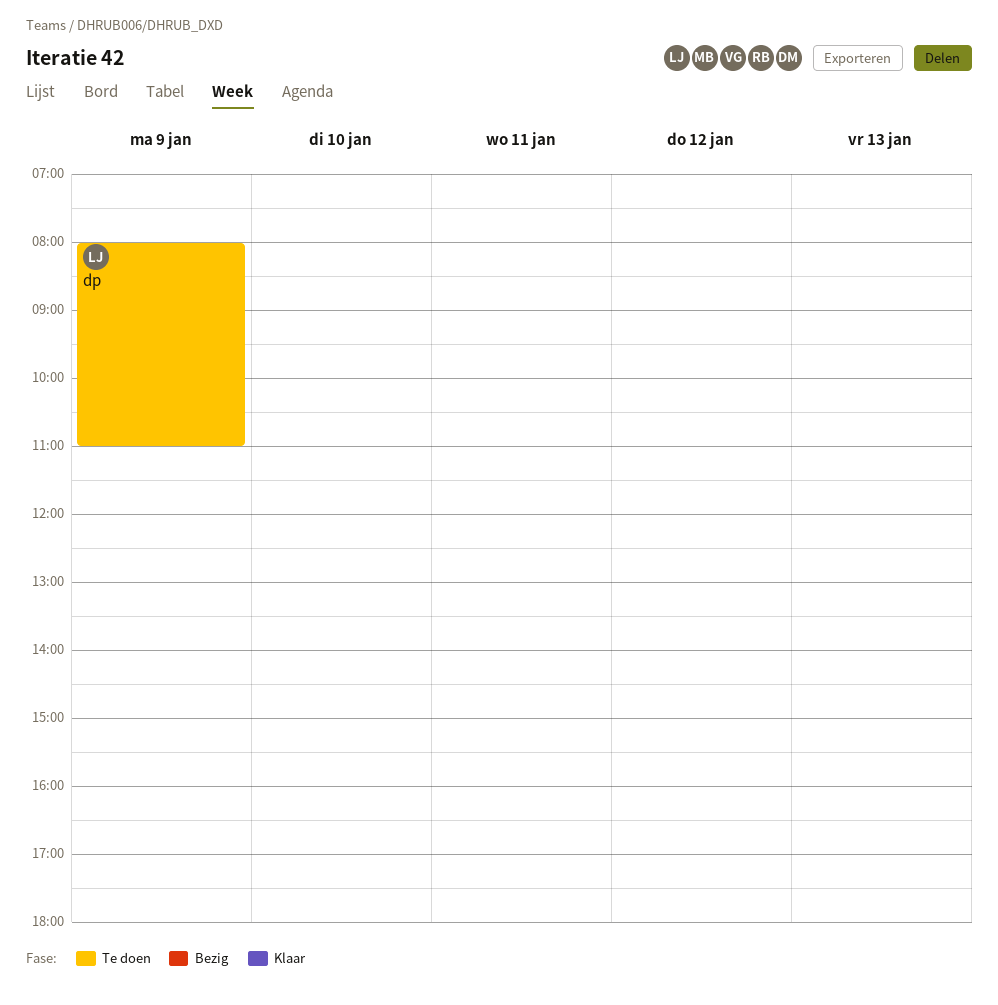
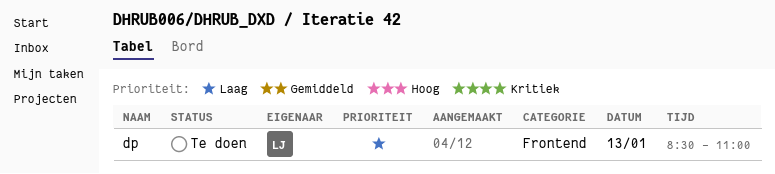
dp, day: Jan 9 -> Jan 13
dp, begins: 08:00 -> 08:30

